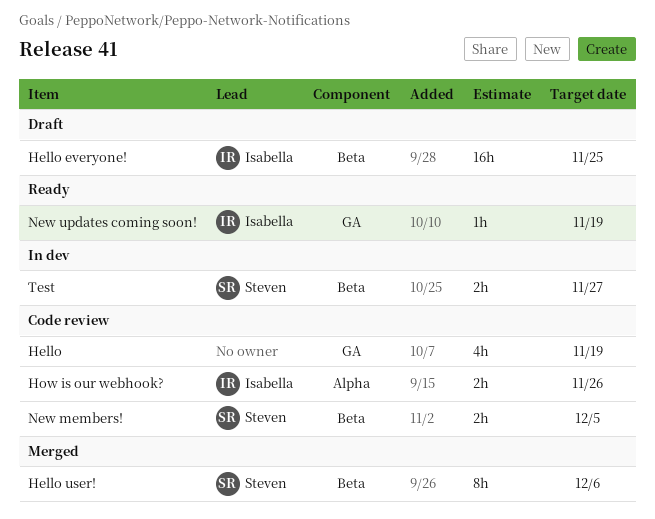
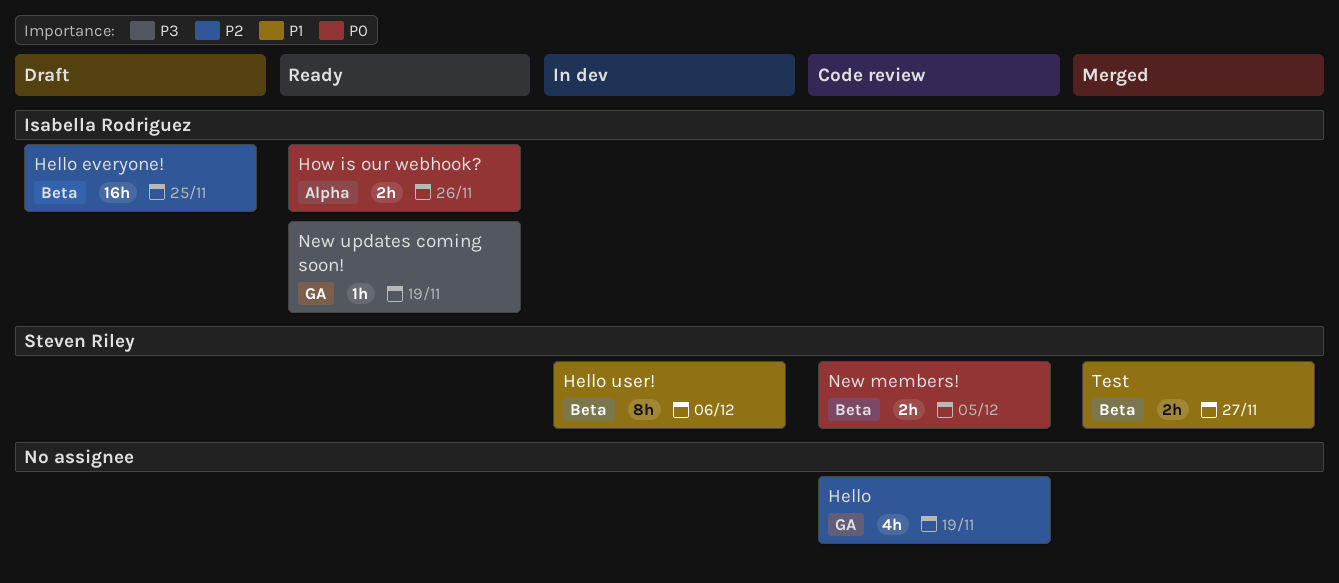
Hello user!, status: Merged -> In dev
How is our webhook?, status: Code review -> Ready
Test, status: In dev -> Merged

